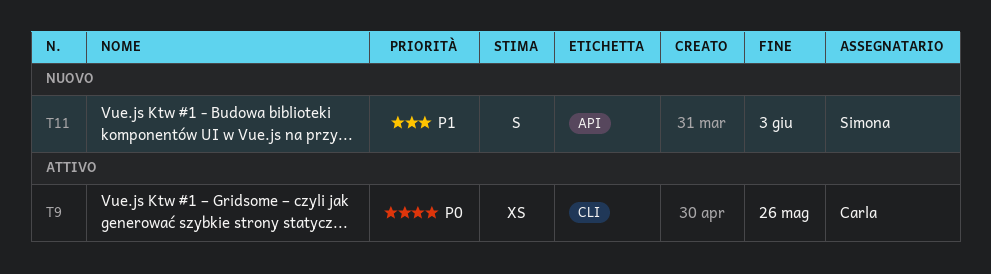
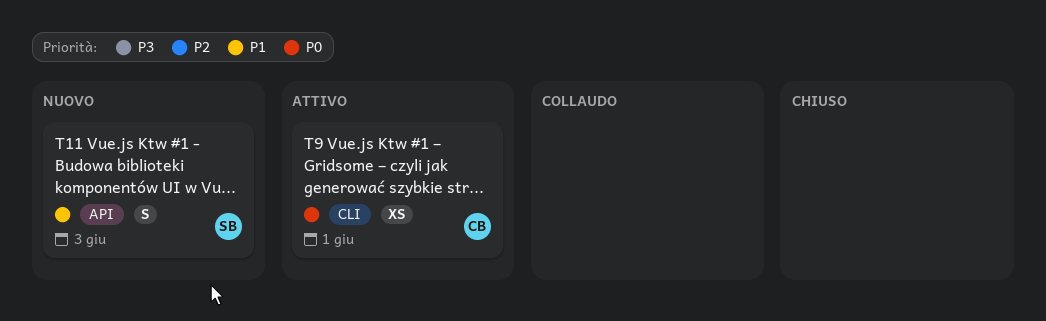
T9, due: May 26 -> Jun 1

